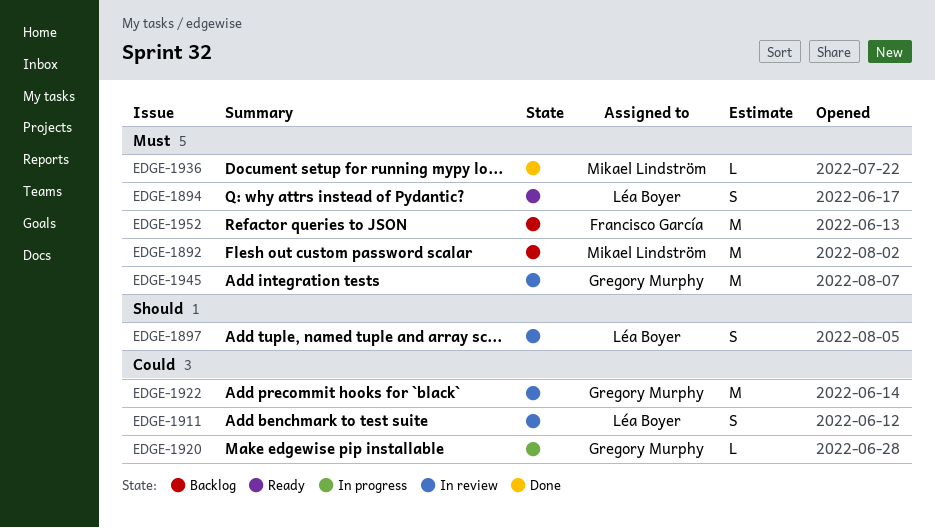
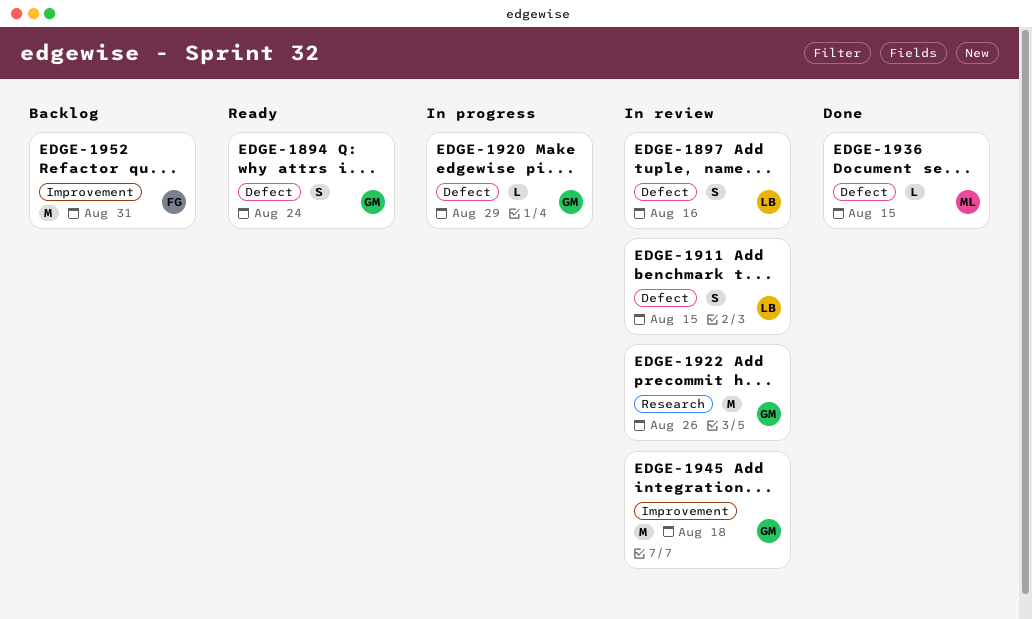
EDGE-1892: present -> none
EDGE-1894, owner: Léa Boyer -> Gregory Murphy

